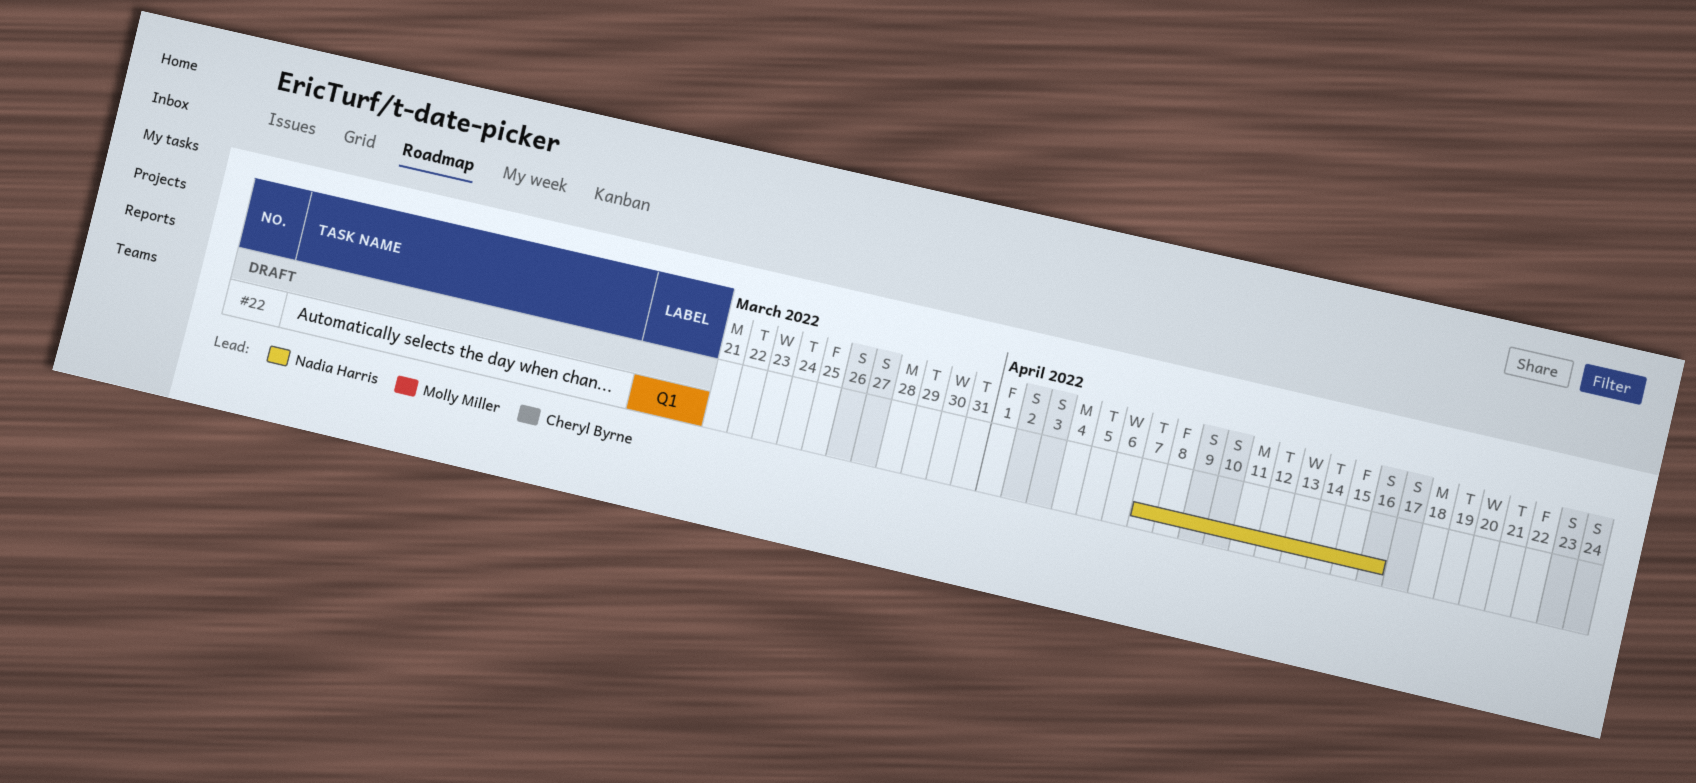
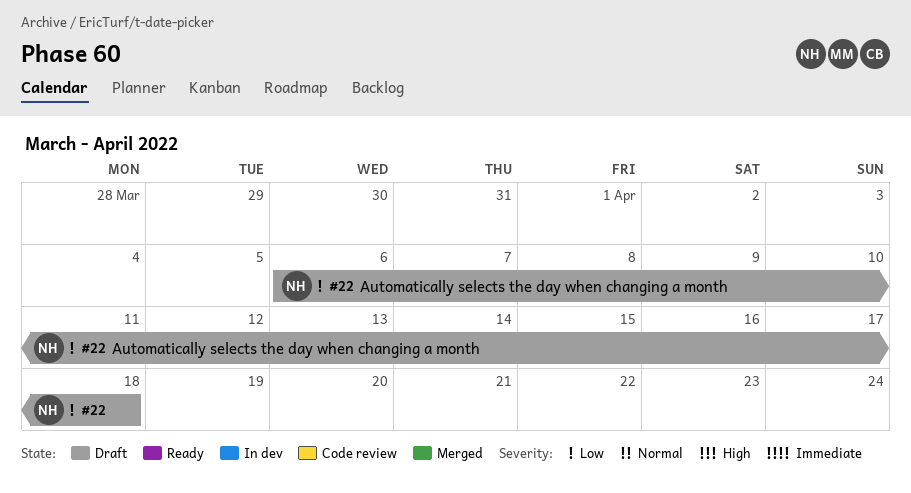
#22, start: Apr 7 -> Apr 6
#22, due: Apr 16 -> Apr 18

